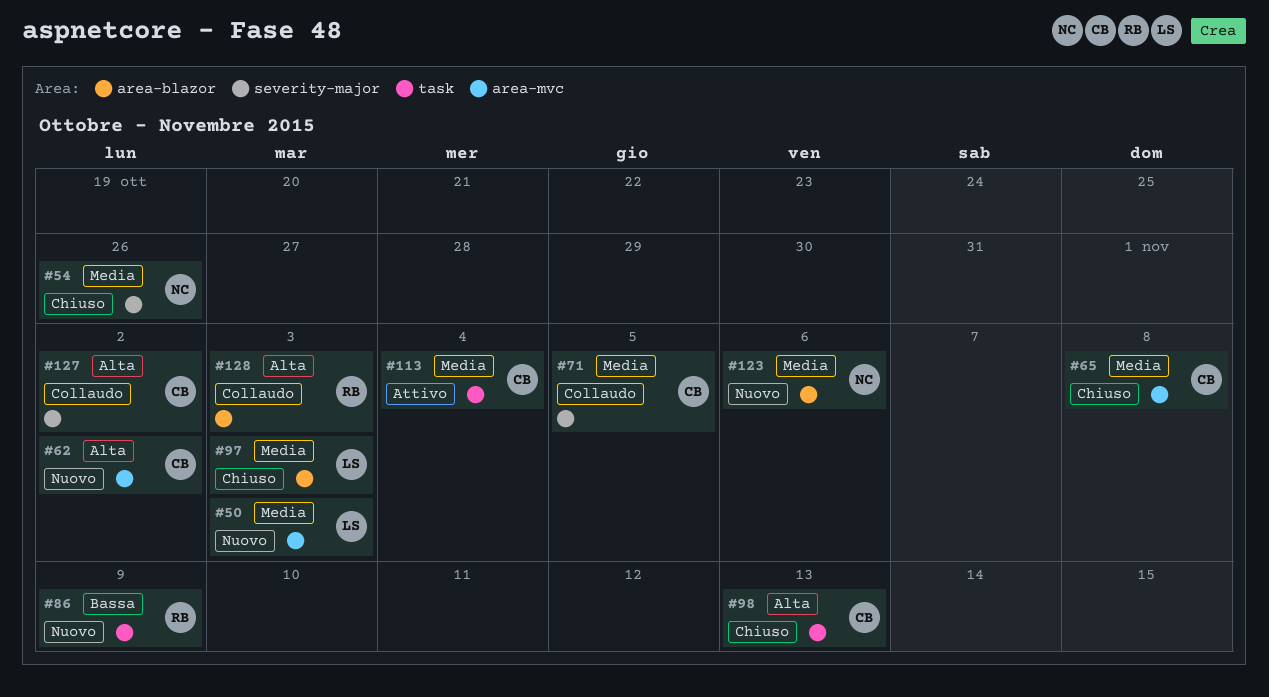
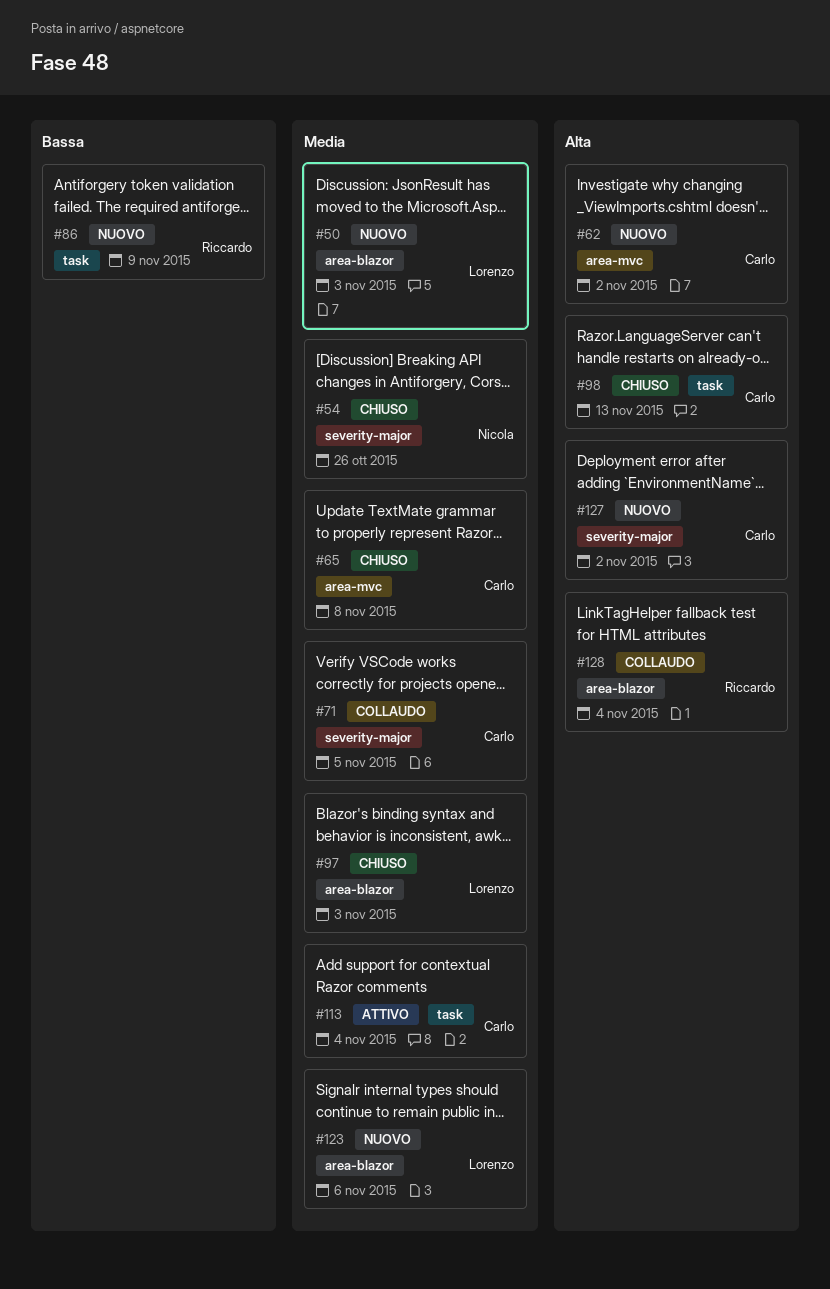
#50, label: area-mvc -> area-blazor
#123, owner: Nicola -> Lorenzo
#127, status: Collaudo -> Nuovo
#128, due: Nov 3 -> Nov 4

